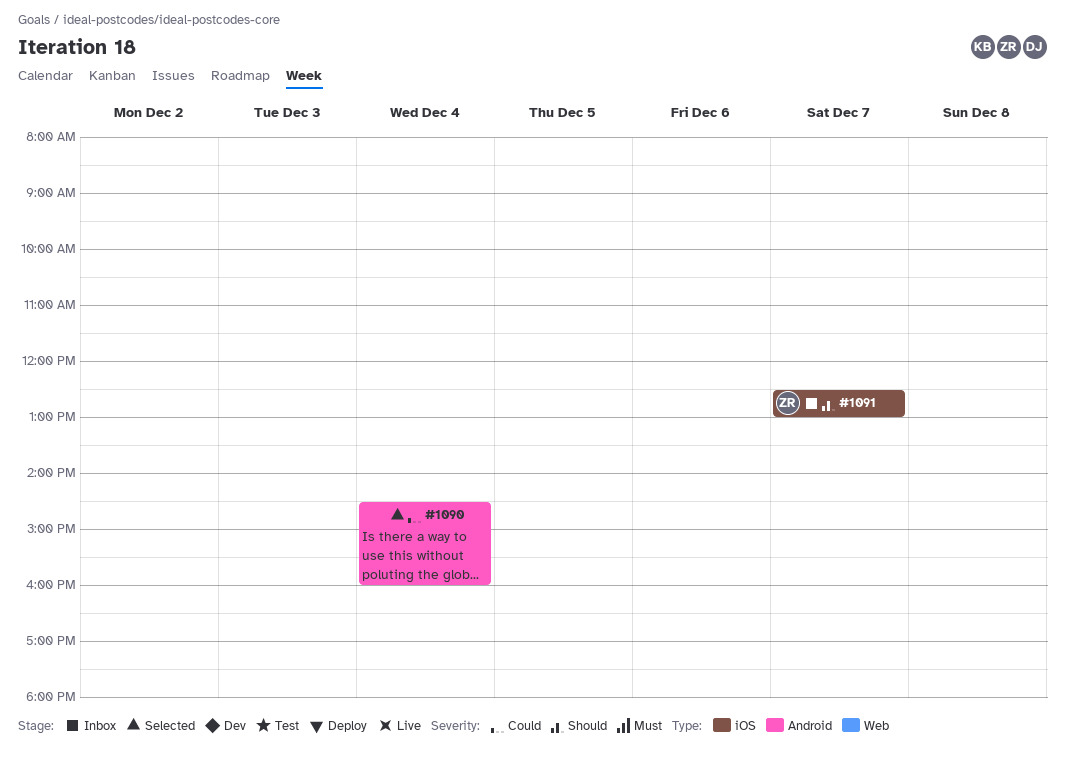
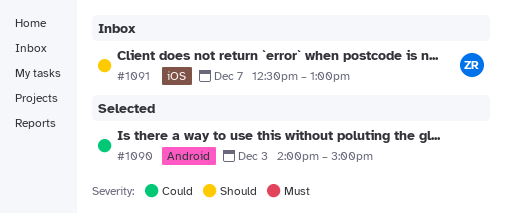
#1090, day: Dec 4 -> Dec 3
#1090, begins: 14:30 -> 14:00
#1090, ends: 16:00 -> 15:00

